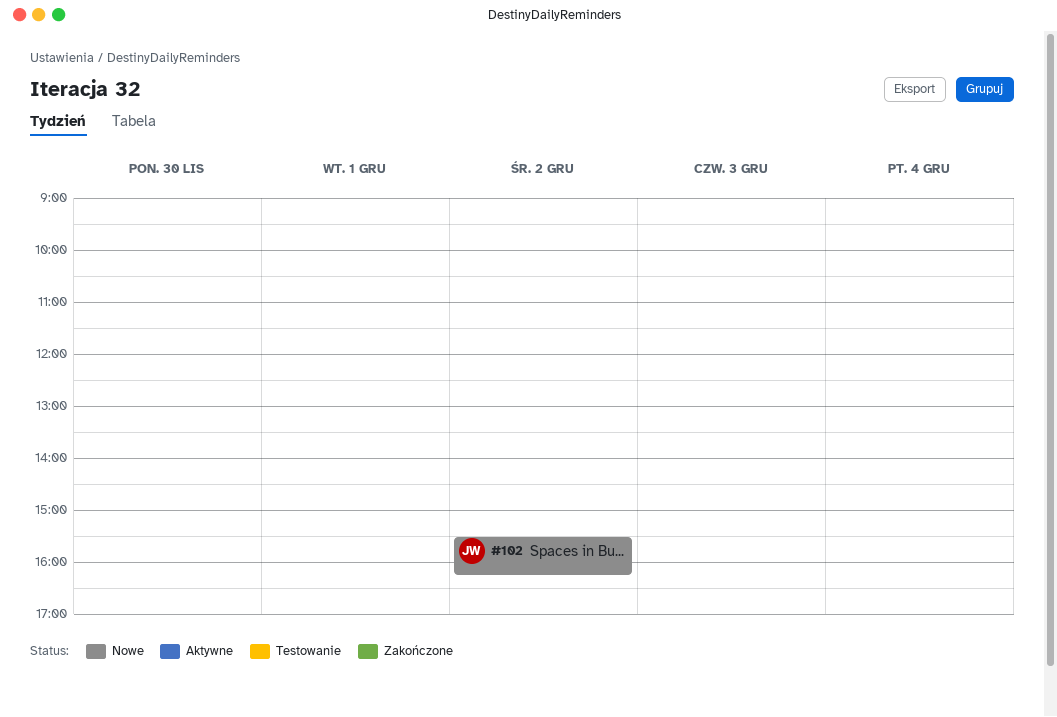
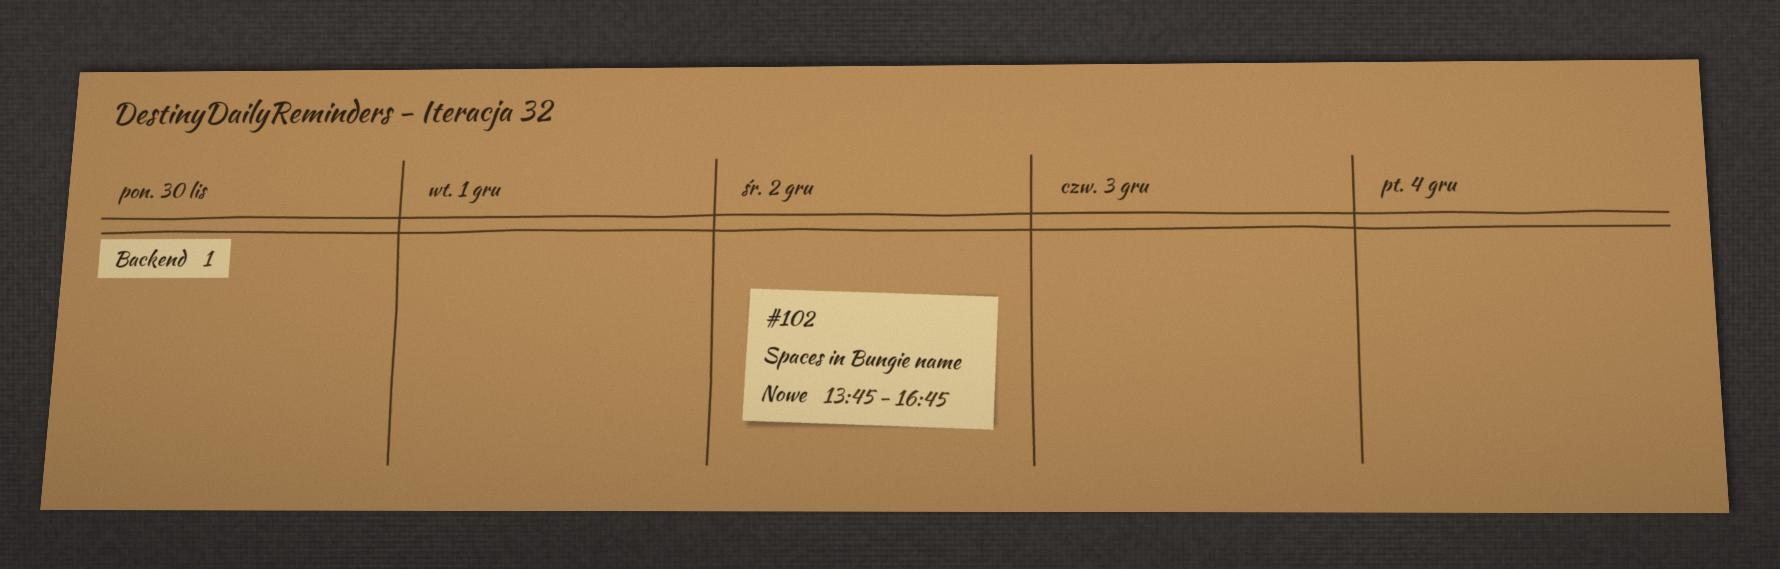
#102, begins: 15:30 -> 13:45
#102, ends: 16:15 -> 16:45

